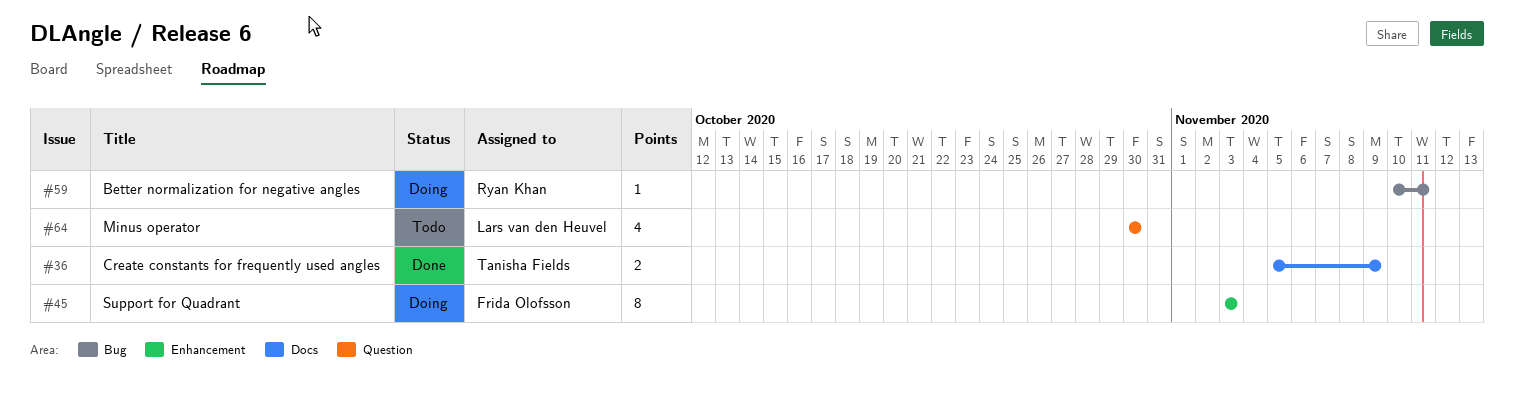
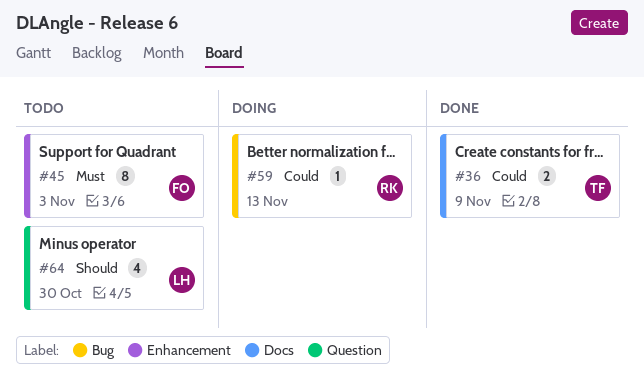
#45, status: Doing -> Todo
#59, due: Nov 11 -> Nov 13

